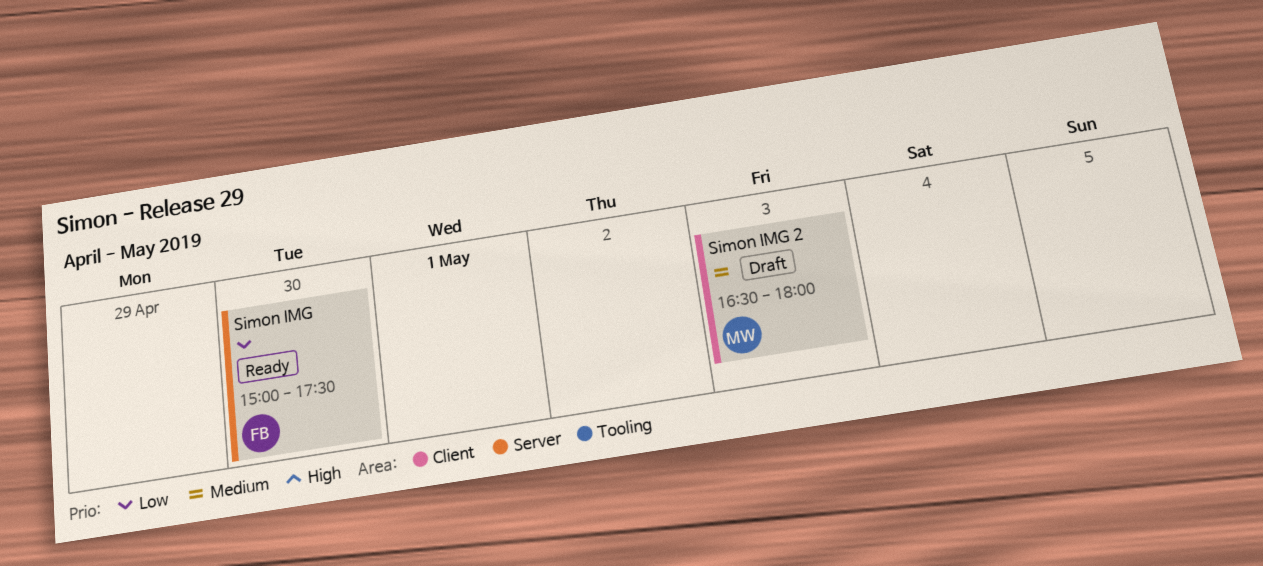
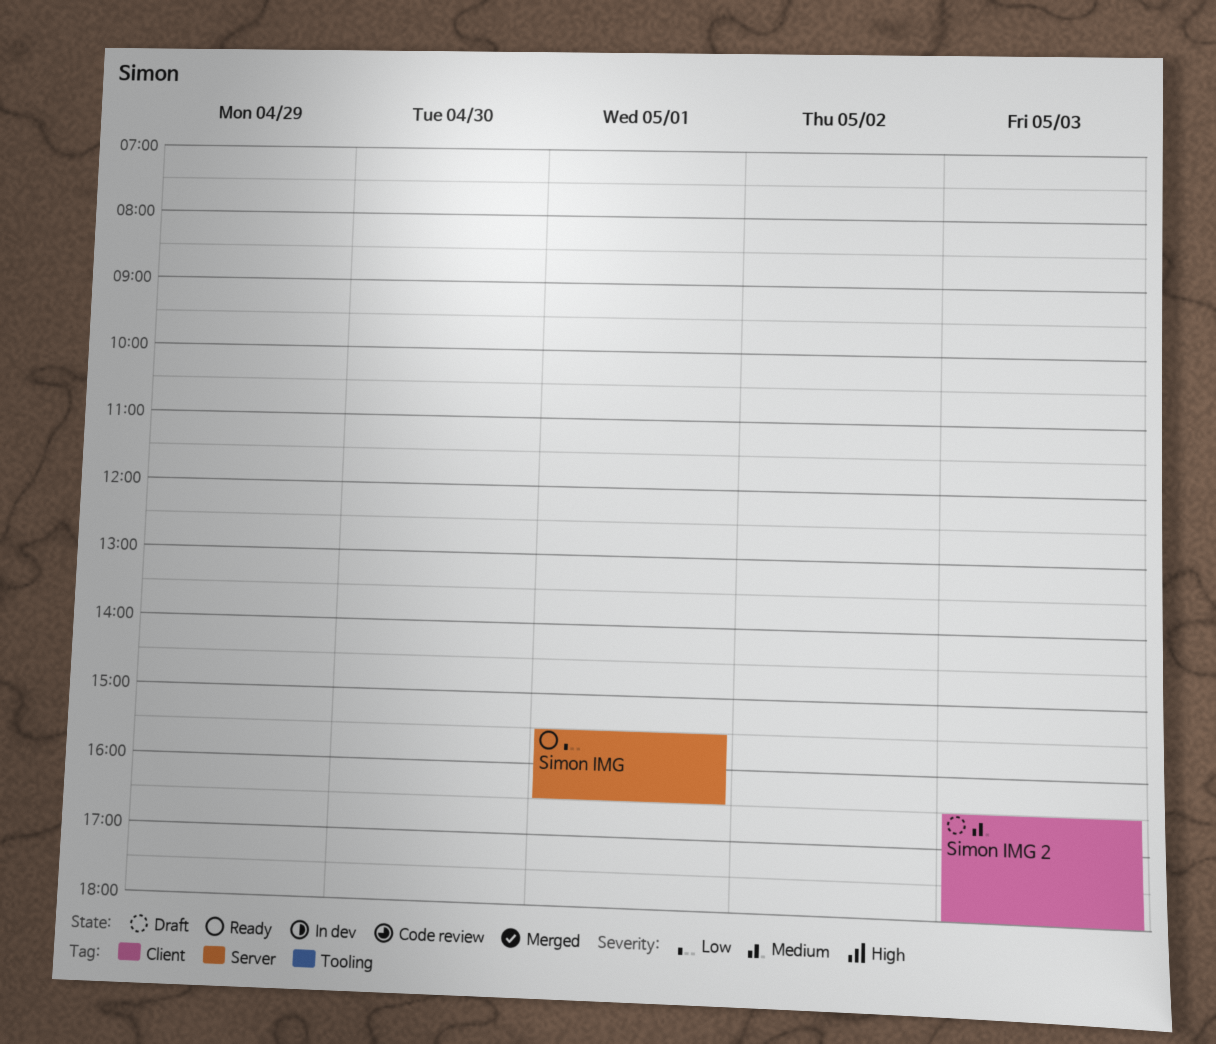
Simon IMG, day: Apr 30 -> May 1
Simon IMG, begins: 15:00 -> 15:30
Simon IMG, ends: 17:30 -> 16:30

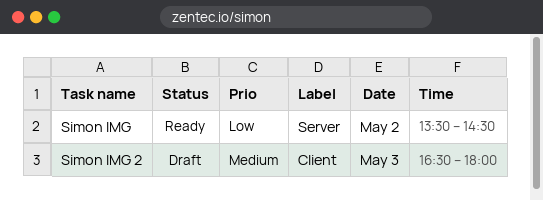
Simon IMG, day: May 1 -> May 2
Simon IMG, begins: 15:30 -> 13:30
Simon IMG, ends: 16:30 -> 14:30

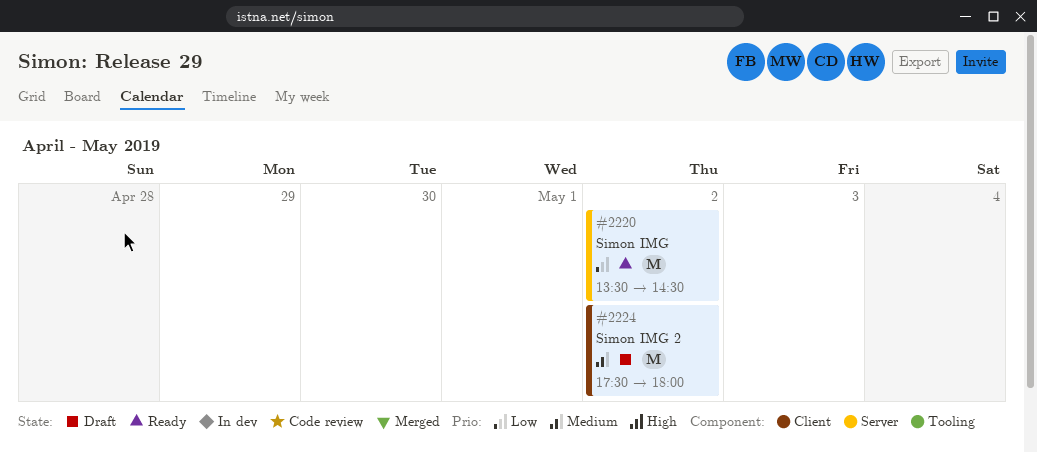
Simon IMG 2, day: May 3 -> May 2
Simon IMG 2, begins: 16:30 -> 17:30

